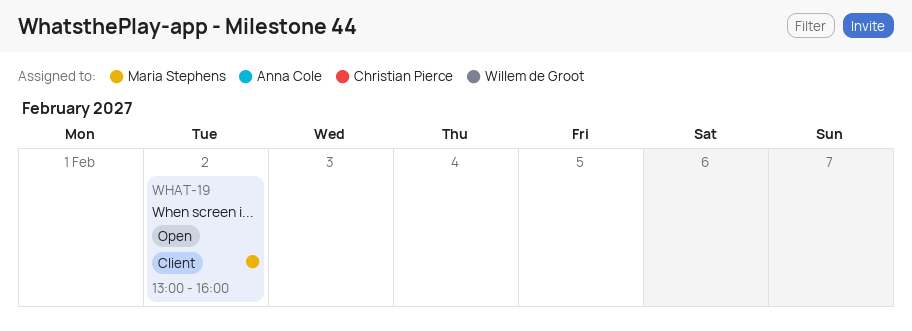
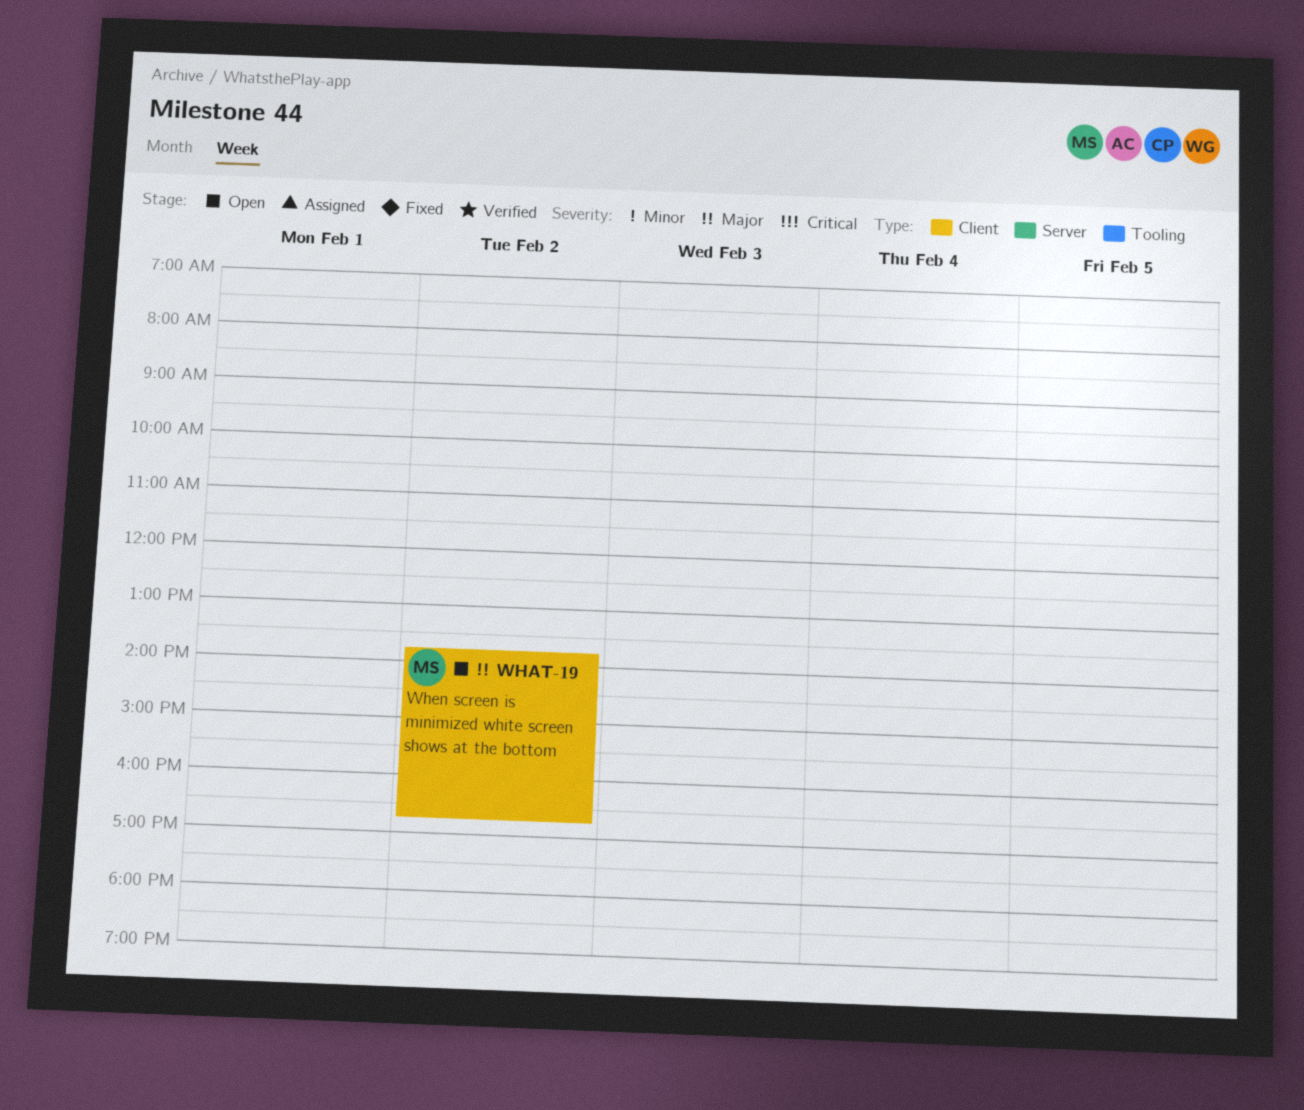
WHAT-19, begins: 13:00 -> 13:45
WHAT-19, ends: 16:00 -> 16:45

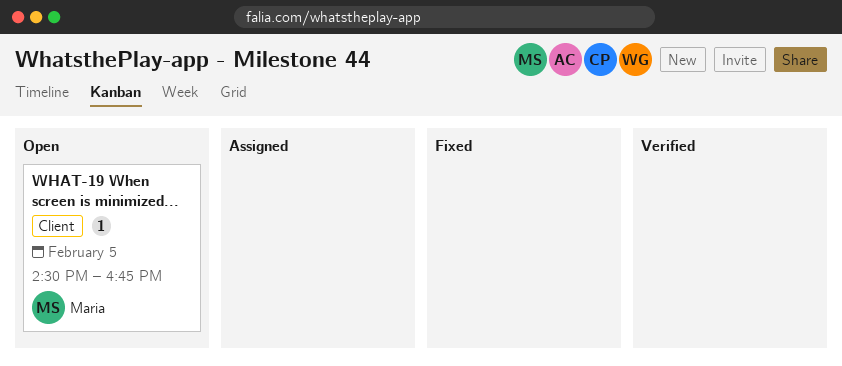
WHAT-19, day: Feb 2 -> Feb 5
WHAT-19, begins: 13:45 -> 14:30

